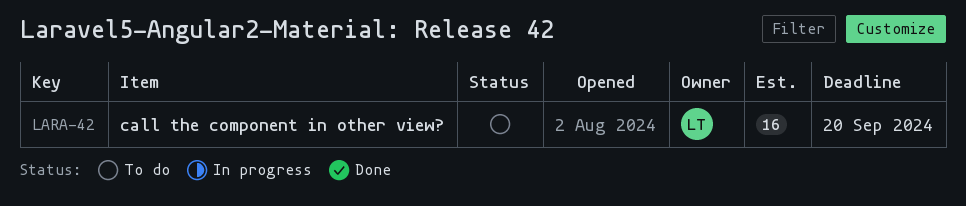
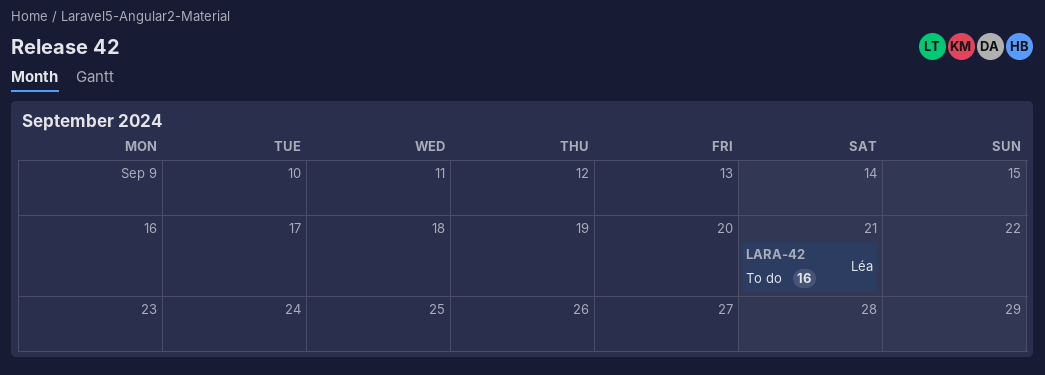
LARA-42, due: Sep 20 -> Sep 21

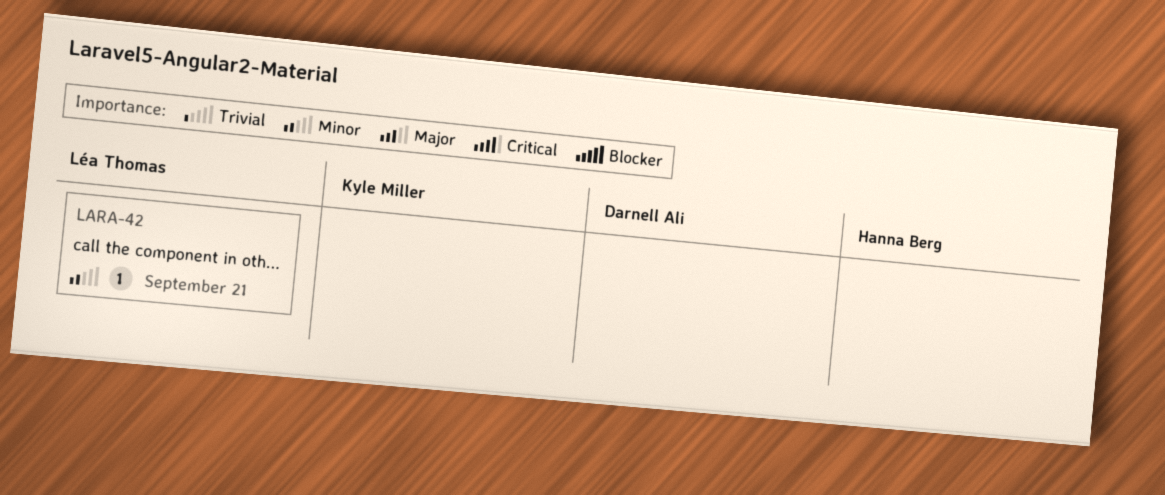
LARA-42, estimate: 16 -> 1

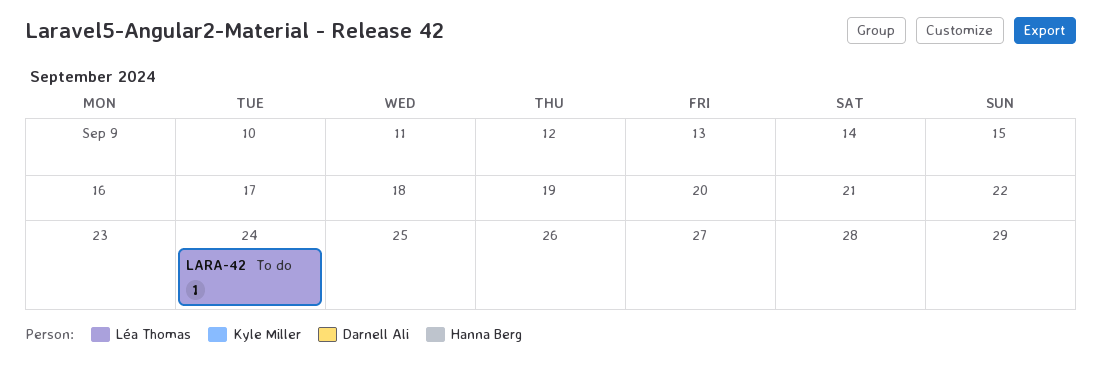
LARA-42, due: Sep 21 -> Sep 24

